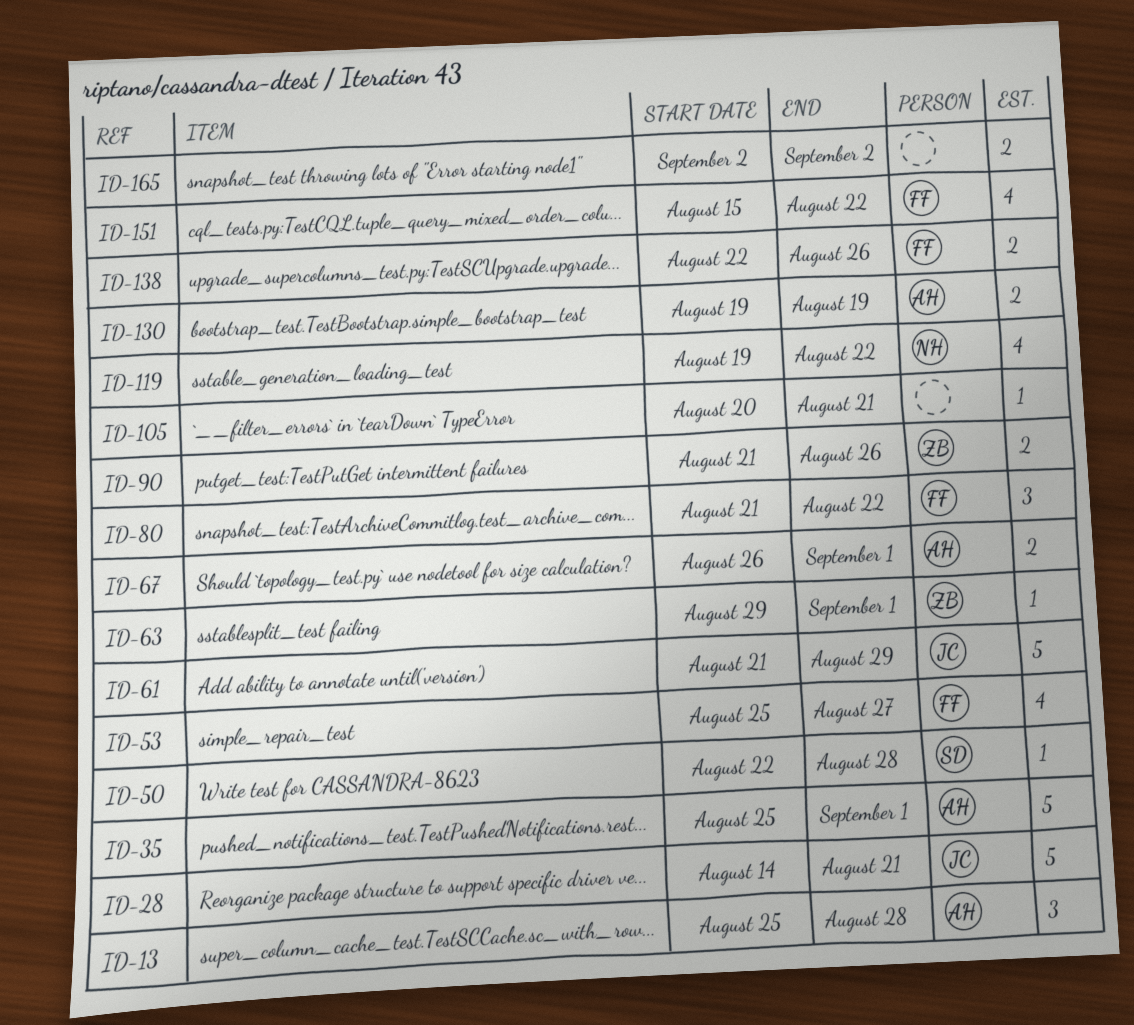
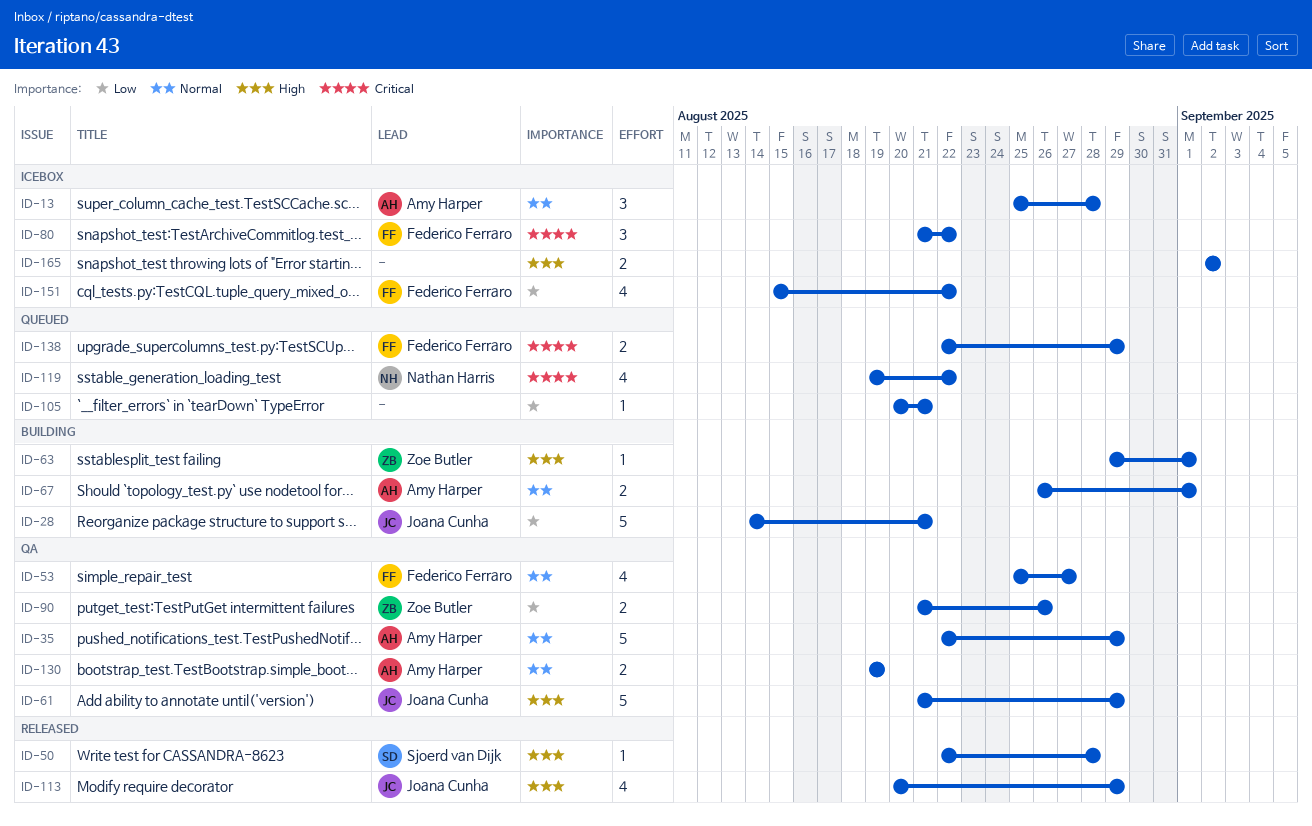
ID-35, start: Aug 25 -> Aug 22
ID-35, due: Sep 1 -> Aug 29
ID-113: none -> present
ID-138, due: Aug 26 -> Aug 29

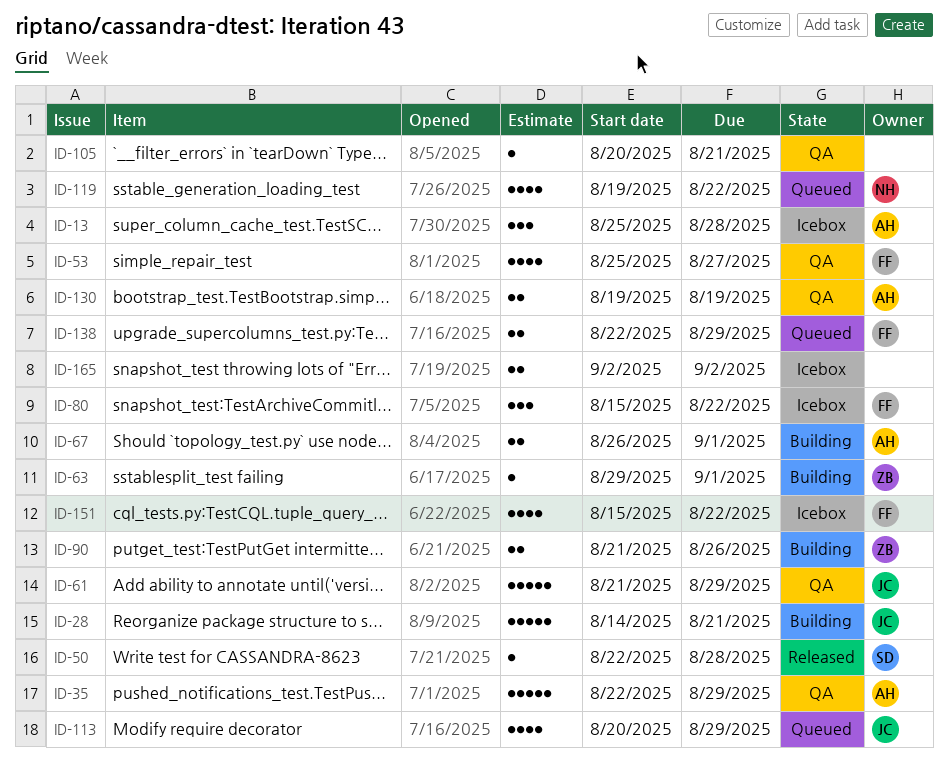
ID-80, start: Aug 21 -> Aug 15
ID-90, status: QA -> Building
ID-105, status: Queued -> QA
ID-113, status: Released -> Queued

